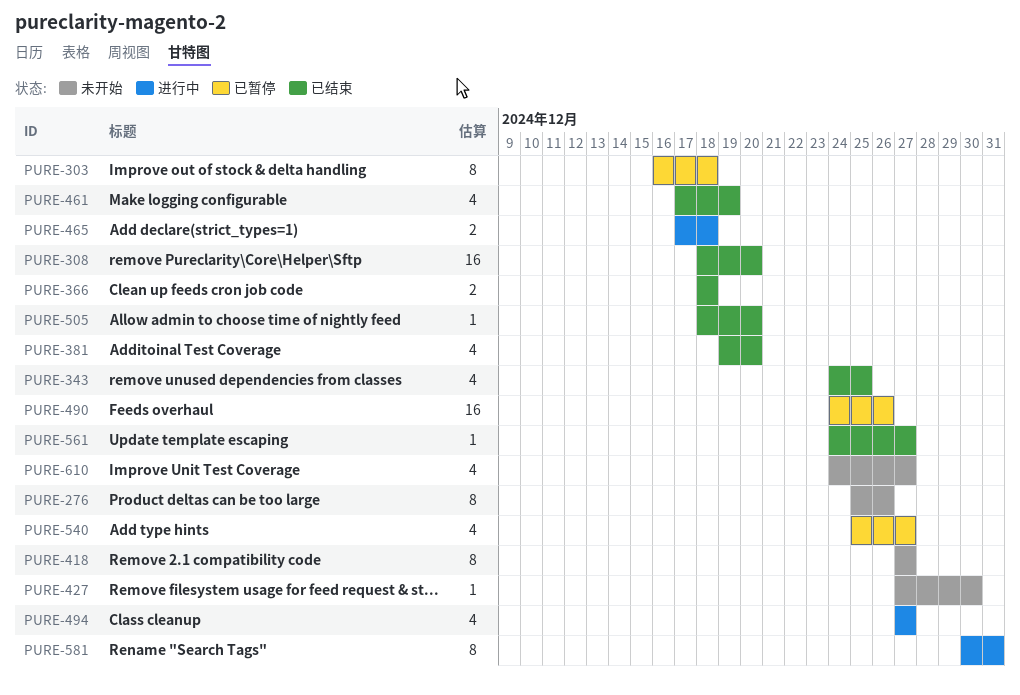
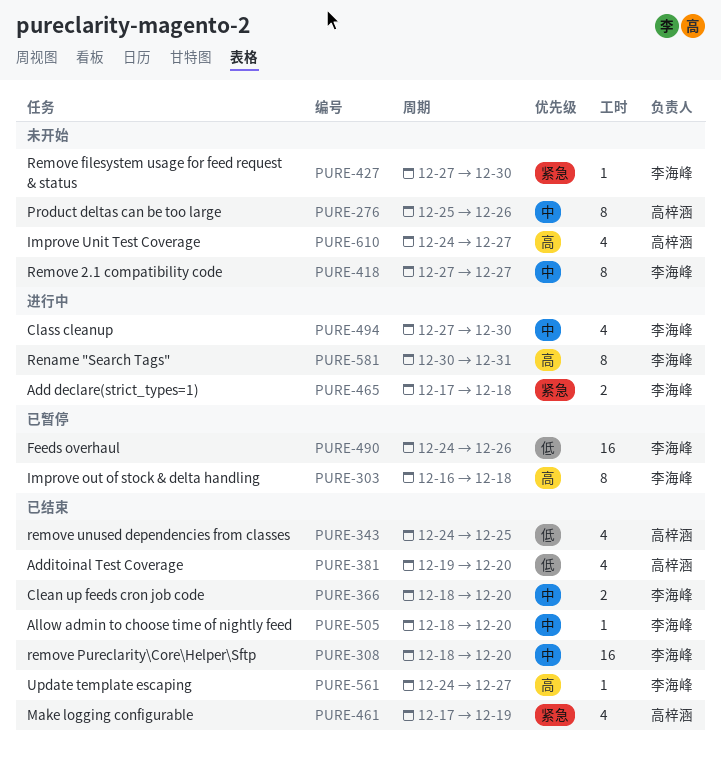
PURE-366, due: Dec 18 -> Dec 20
PURE-494, due: Dec 27 -> Dec 30
PURE-540: present -> none

